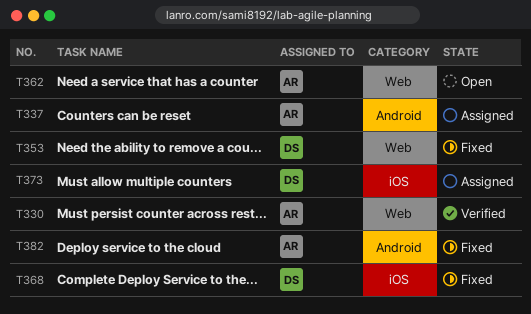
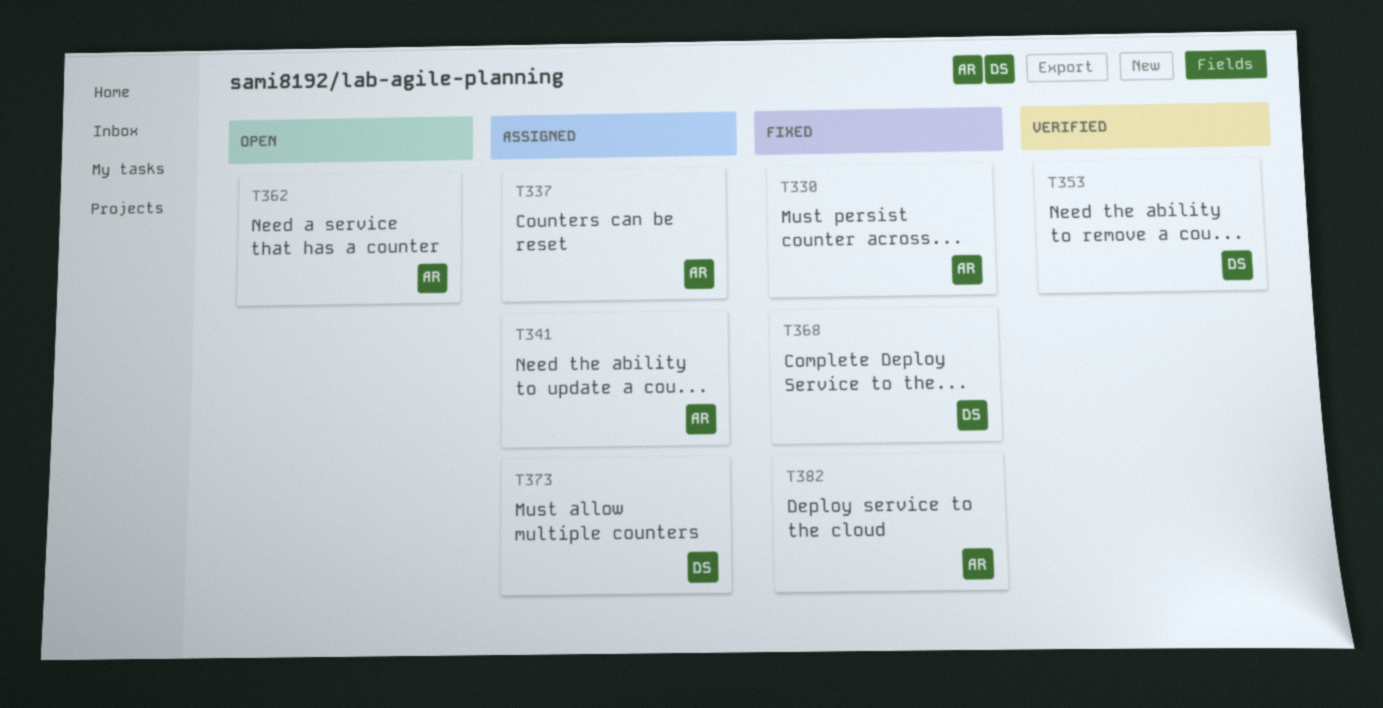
T330, status: Verified -> Fixed
T341: none -> present
T353, status: Fixed -> Verified

